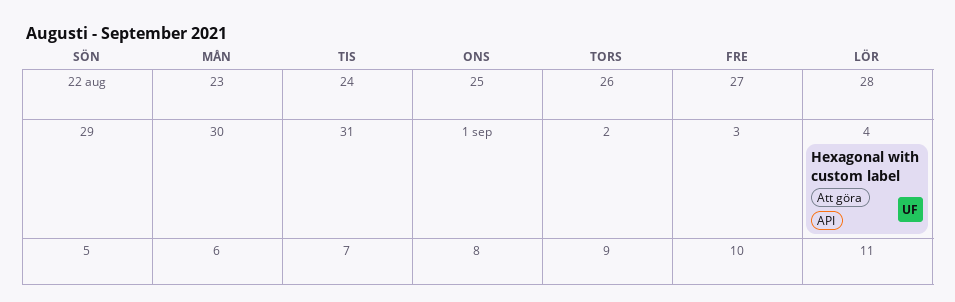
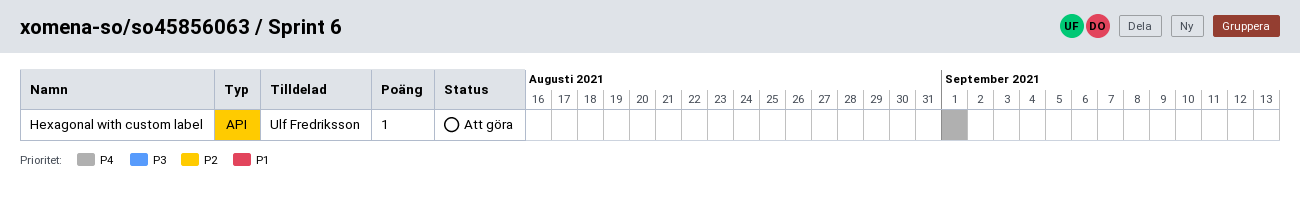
Hexagonal with custom label, due: Sep 4 -> Sep 1

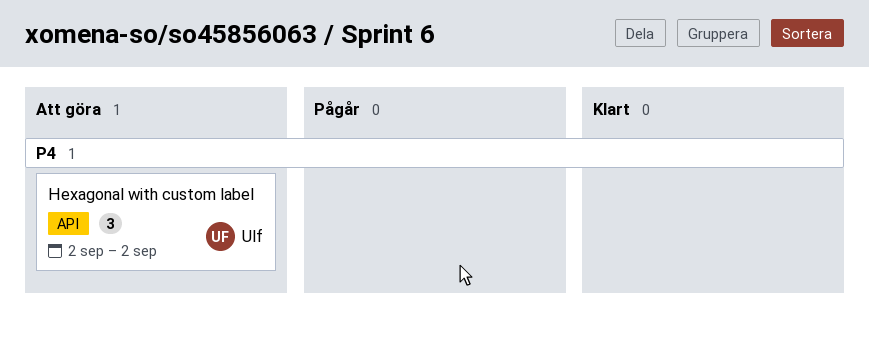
Hexagonal with custom label, estimate: 1 -> 3
Hexagonal with custom label, start: Sep 1 -> Sep 2
Hexagonal with custom label, due: Sep 1 -> Sep 2

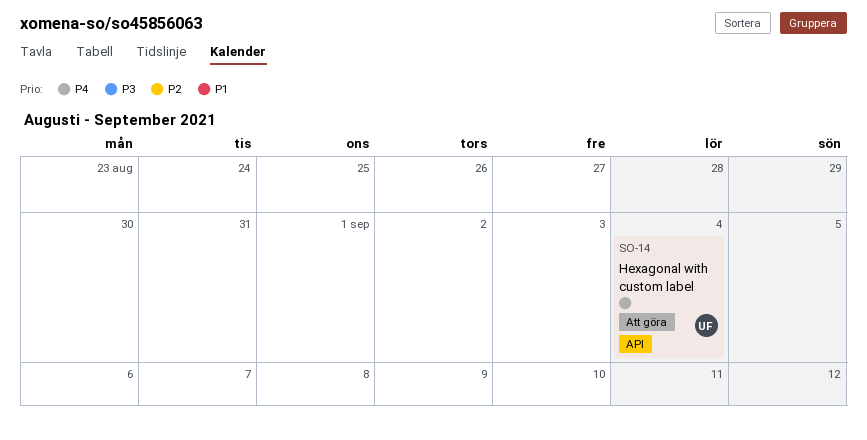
Hexagonal with custom label, due: Sep 2 -> Sep 4

